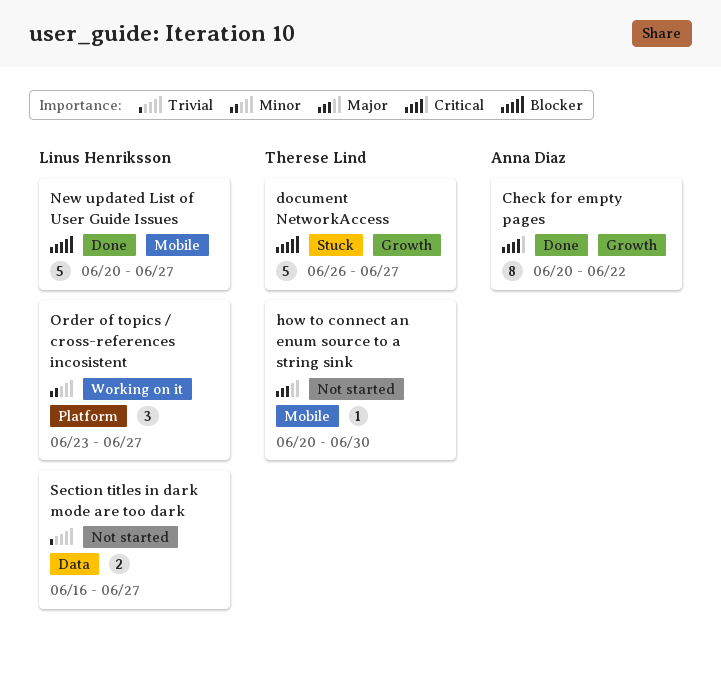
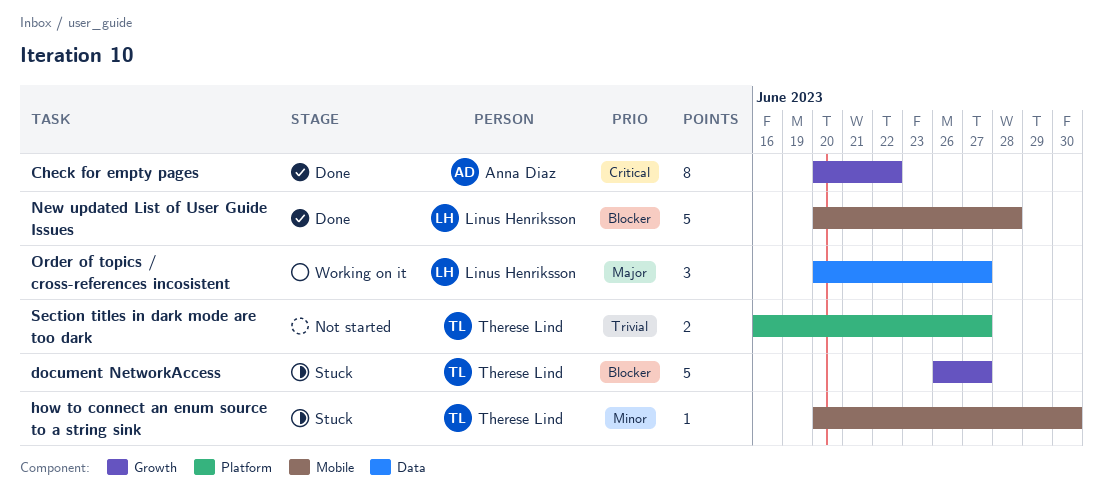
how to connect an enum source to a string sink, status: Not started -> Stuck
how to connect an enum source to a string sink, priority: Major -> Minor
New updated List of User Guide Issues, due: Jun 27 -> Jun 28
Order of topics / cross-references incosistent, priority: Minor -> Major
Order of topics / cross-references incosistent, label: Platform -> Data
Order of topics / cross-references incosistent, start: Jun 23 -> Jun 20
Section titles in dark mode are too dark, owner: Linus Henriksson -> Therese Lind
Section titles in dark mode are too dark, label: Data -> Platform

